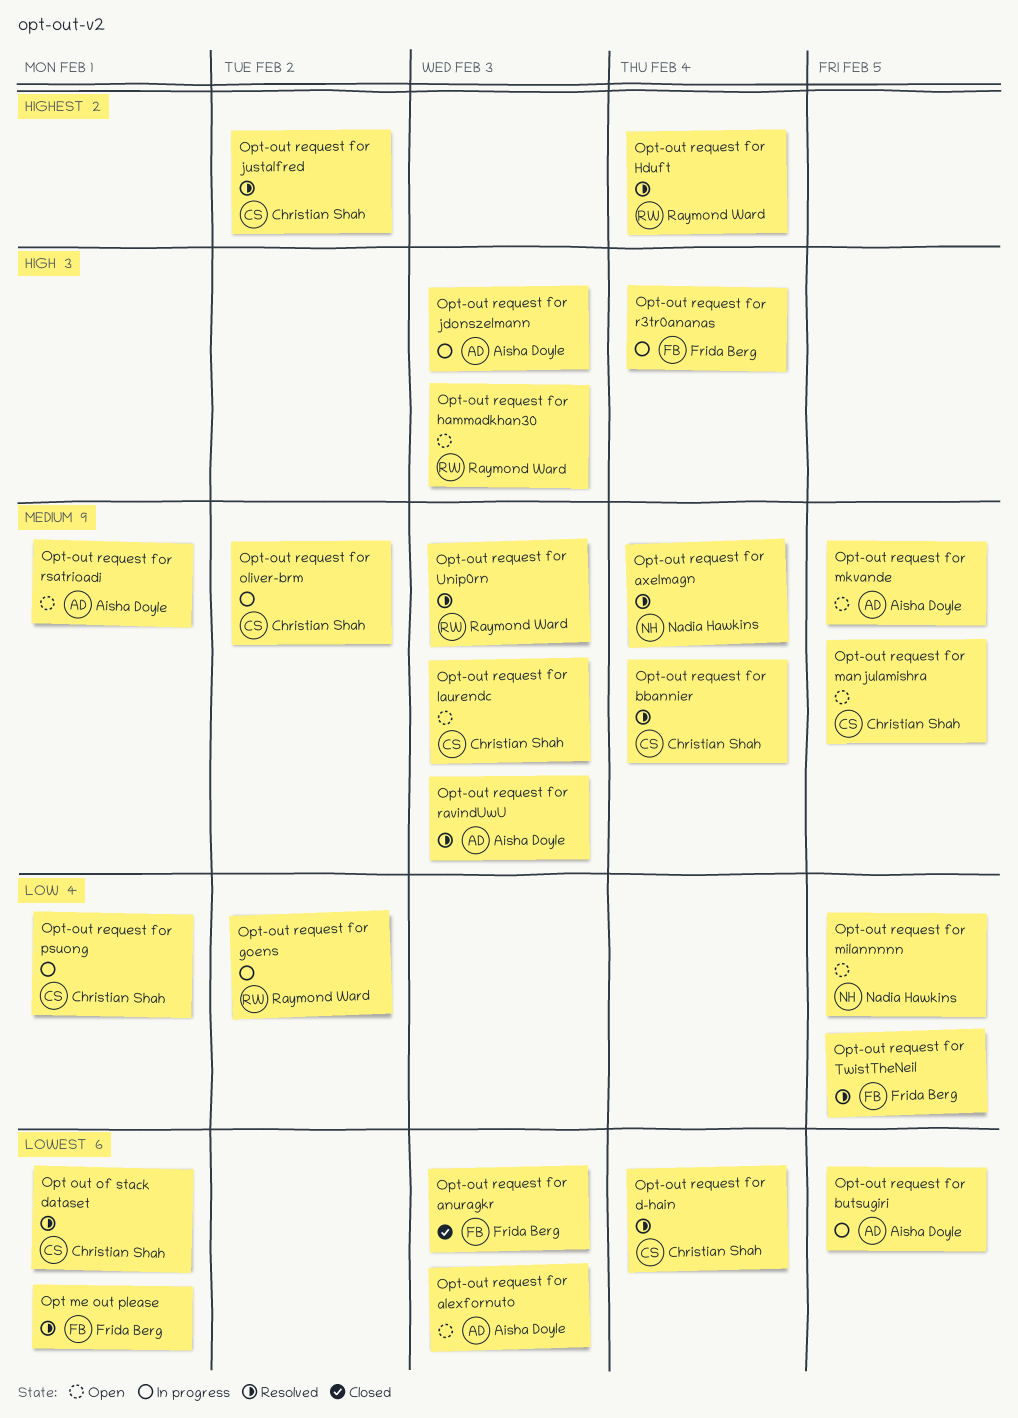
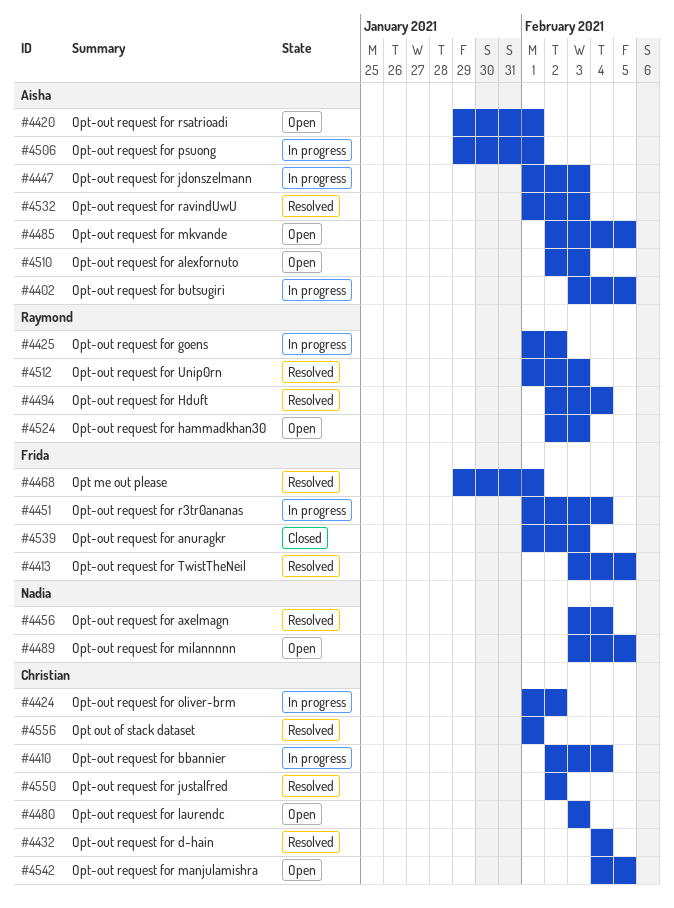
Opt-out request for bbannier, status: Resolved -> In progress
Opt-out request for psuong, owner: Christian Shah -> Aisha Doyle

